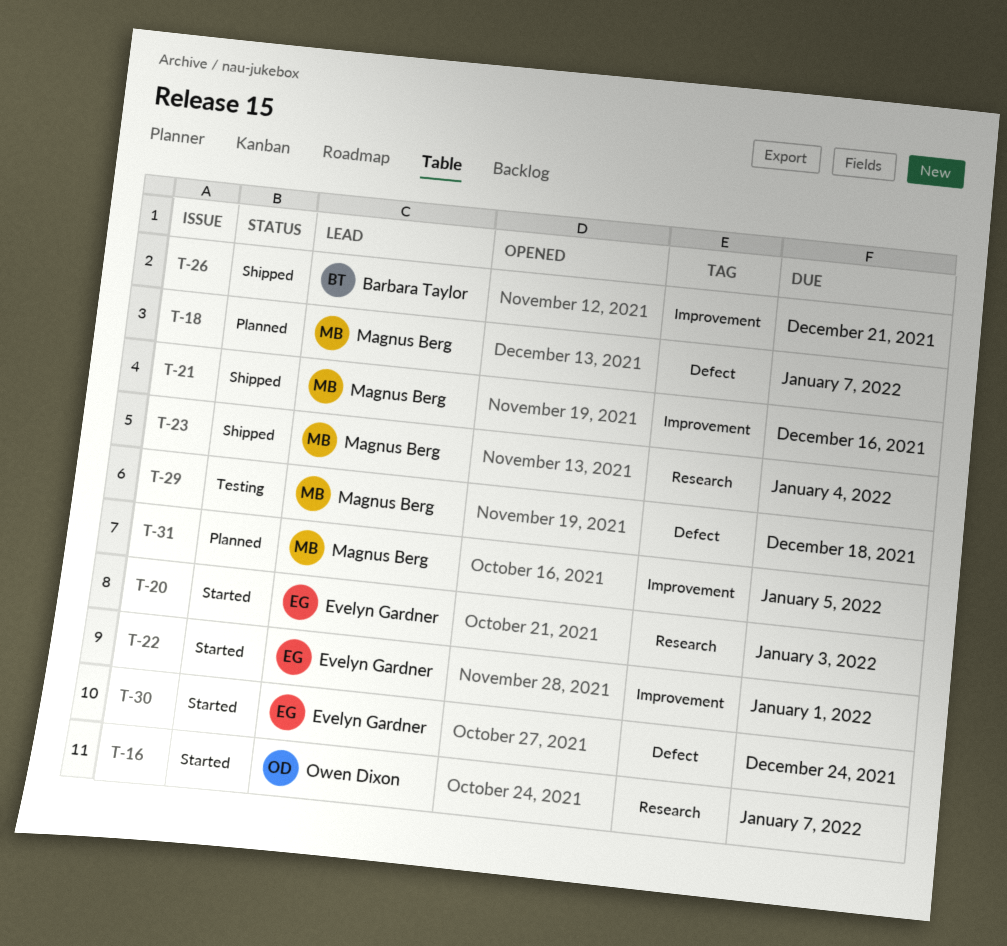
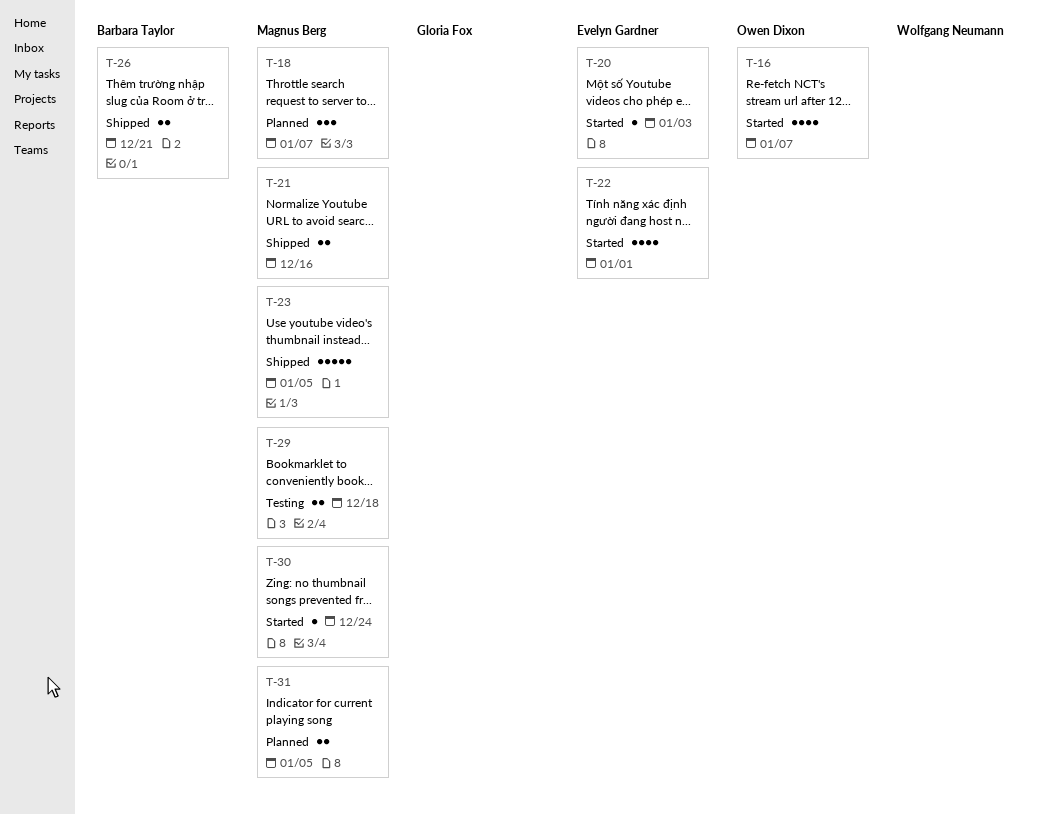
T-23, due: Jan 4 -> Jan 5
T-30, owner: Evelyn Gardner -> Magnus Berg

